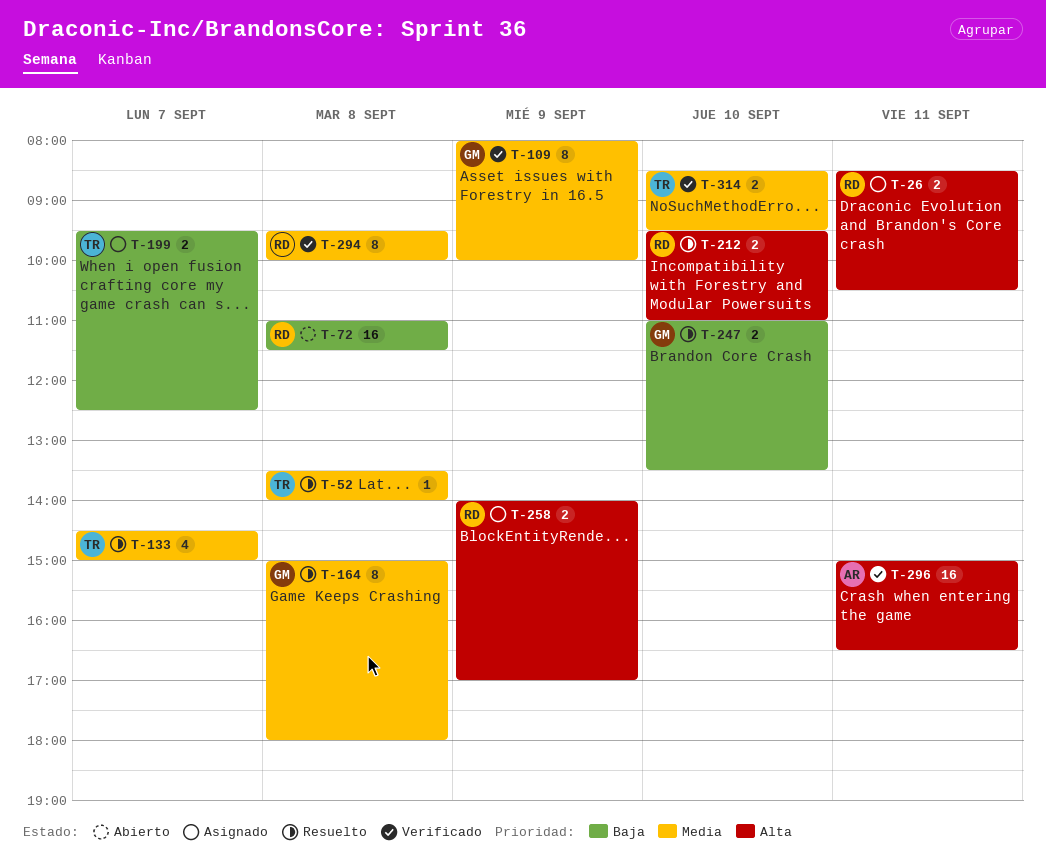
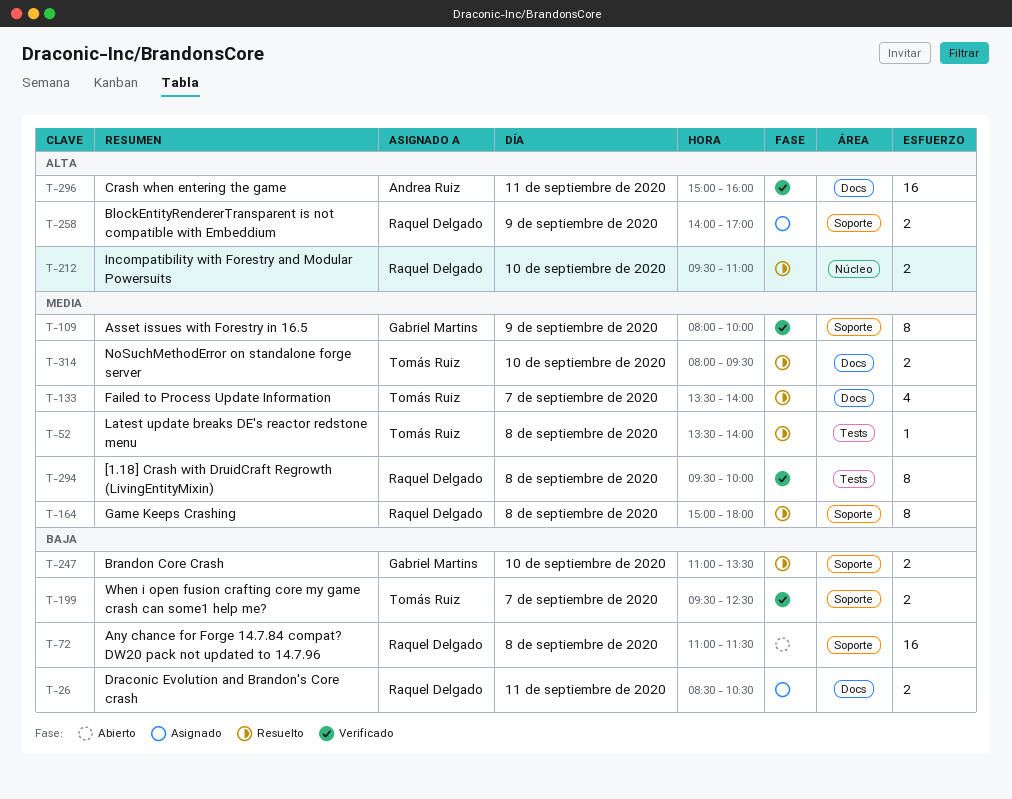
T-26, priority: Alta -> Baja
T-133, begins: 14:30 -> 13:30
T-133, ends: 15:00 -> 14:00
T-164, owner: Gabriel Martins -> Raquel Delgado
T-199, status: Asignado -> Verificado
T-296, ends: 16:30 -> 16:00
T-314, status: Verificado -> Resuelto
T-314, begins: 08:30 -> 08:00

